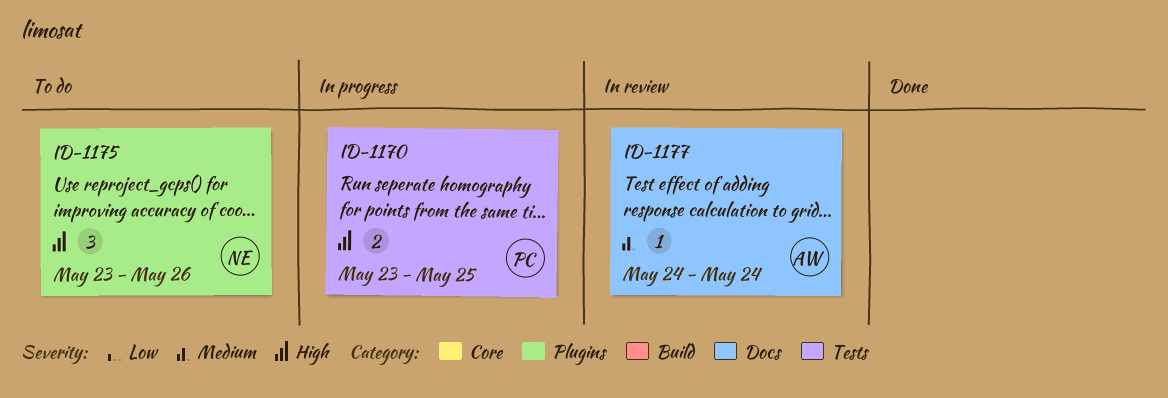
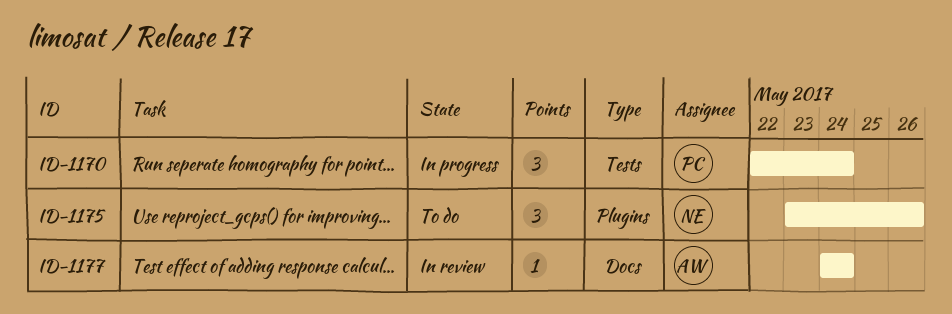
ID-1170, estimate: 2 -> 3
ID-1170, start: May 23 -> May 22
ID-1170, due: May 25 -> May 24

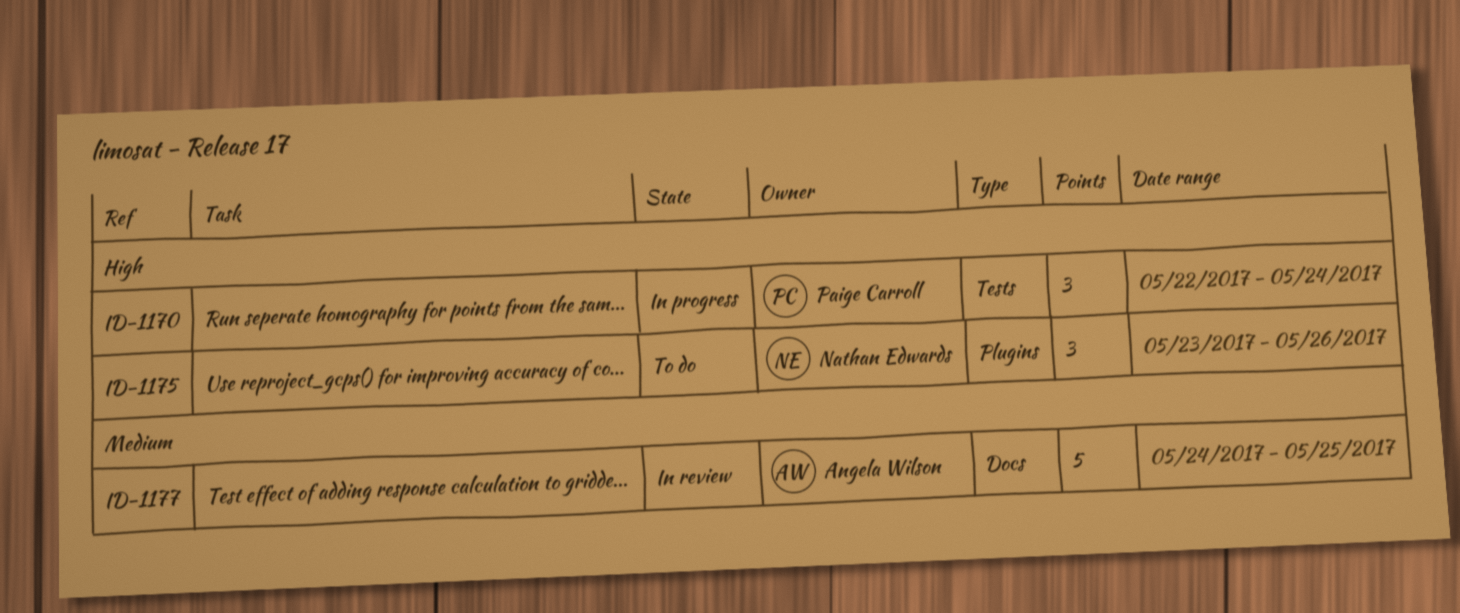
ID-1177, estimate: 1 -> 5
ID-1177, due: May 24 -> May 25

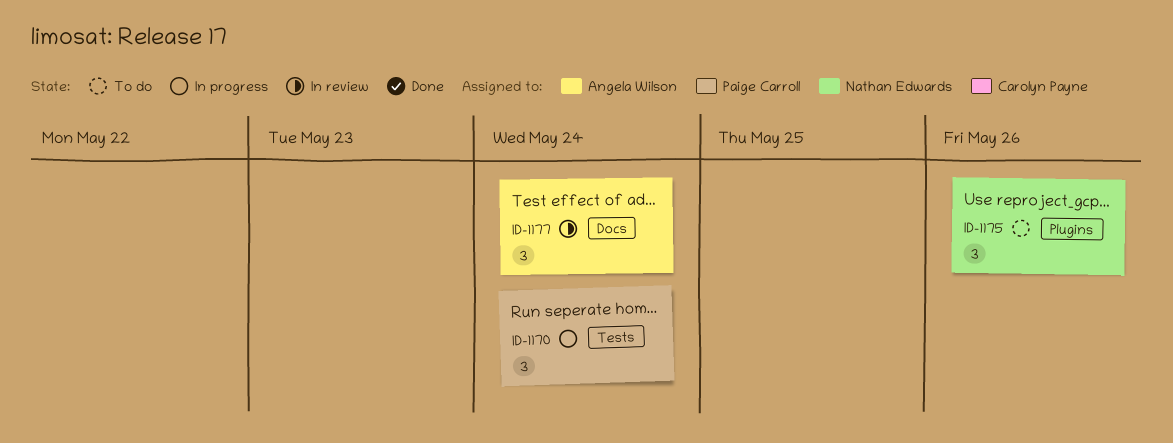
ID-1177, estimate: 5 -> 3
ID-1177, due: May 25 -> May 24

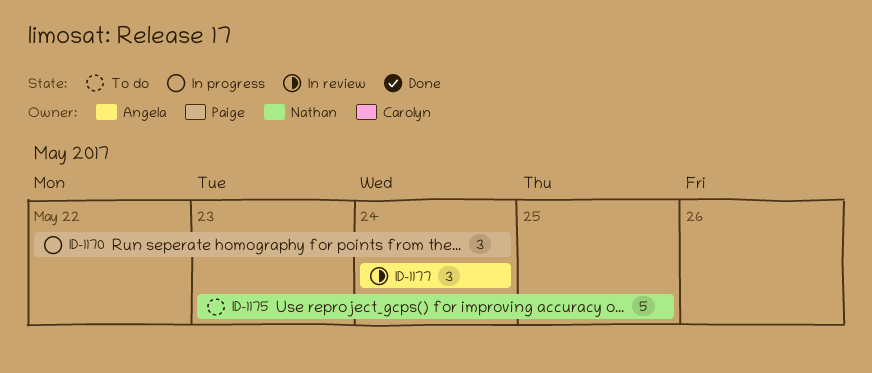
ID-1175, estimate: 3 -> 5
ID-1175, due: May 26 -> May 25

